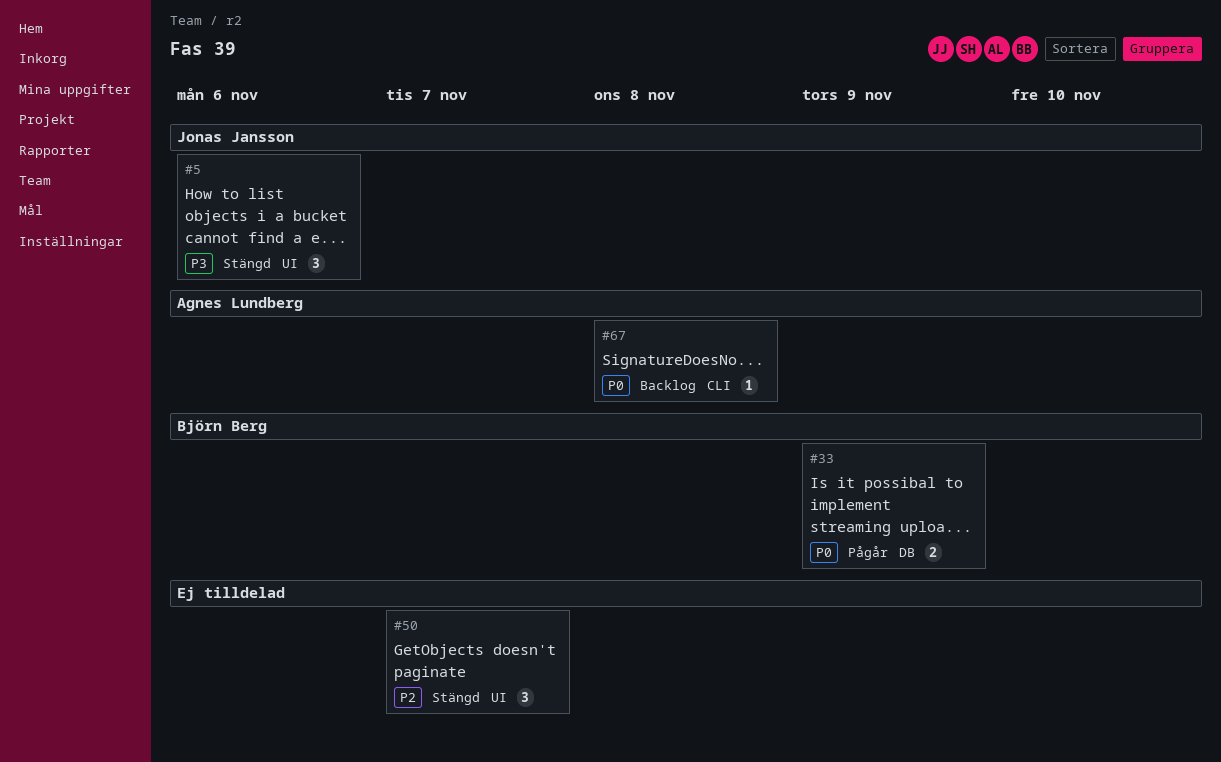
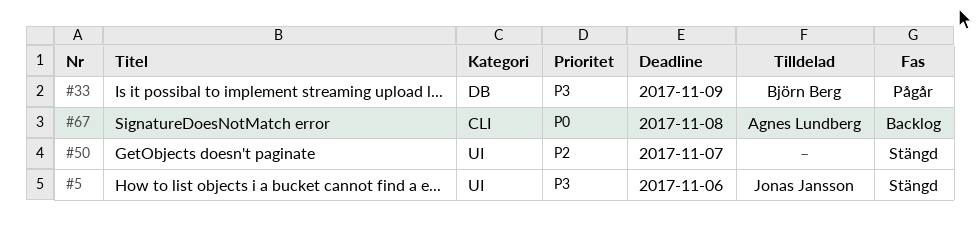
#33, priority: P0 -> P3

